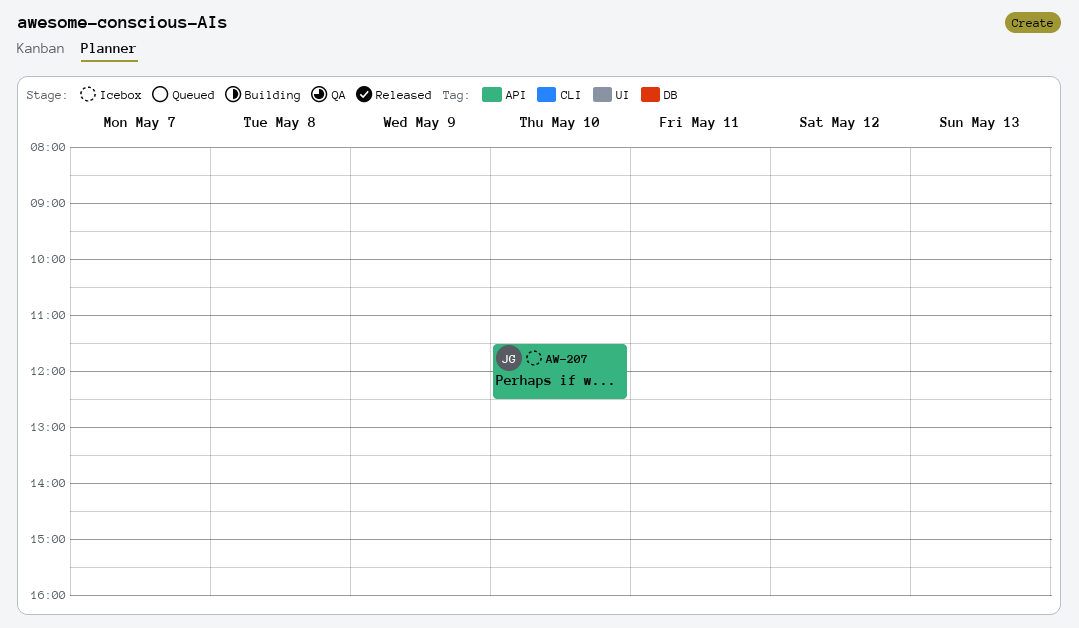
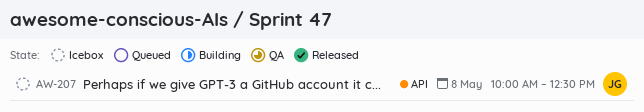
AW-207, day: May 10 -> May 8
AW-207, begins: 11:30 -> 10:00

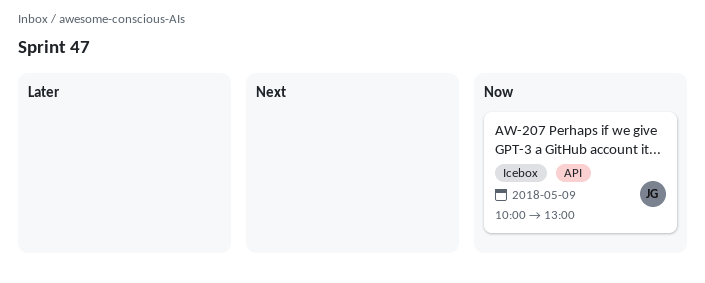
AW-207, day: May 8 -> May 9
AW-207, ends: 12:30 -> 13:00

